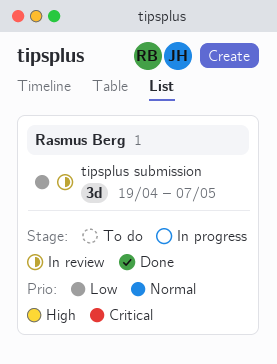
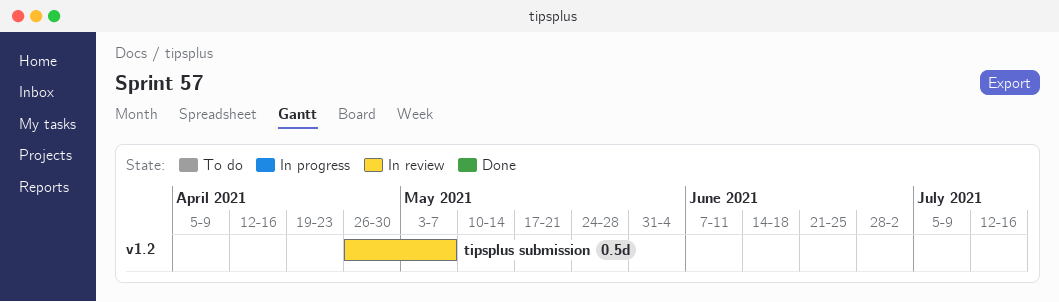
tipsplus submission, estimate: 3d -> 0.5d
tipsplus submission, start: Apr 19 -> Apr 26

